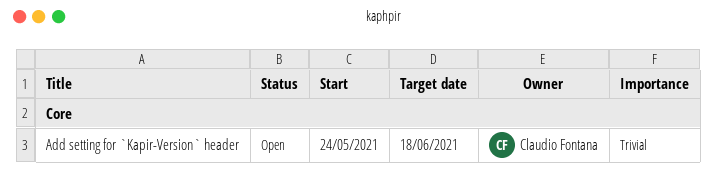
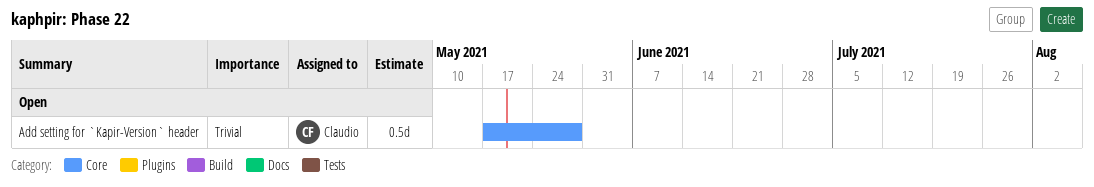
Add setting for `Kapir-Version` header, start: May 24 -> May 17
Add setting for `Kapir-Version` header, due: Jun 18 -> May 28

